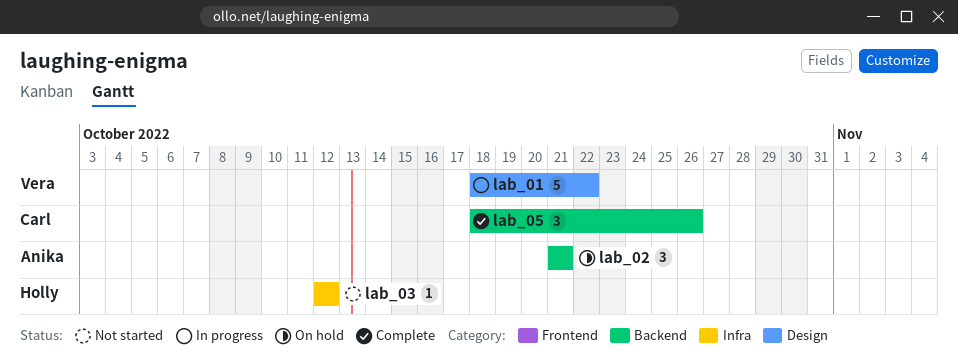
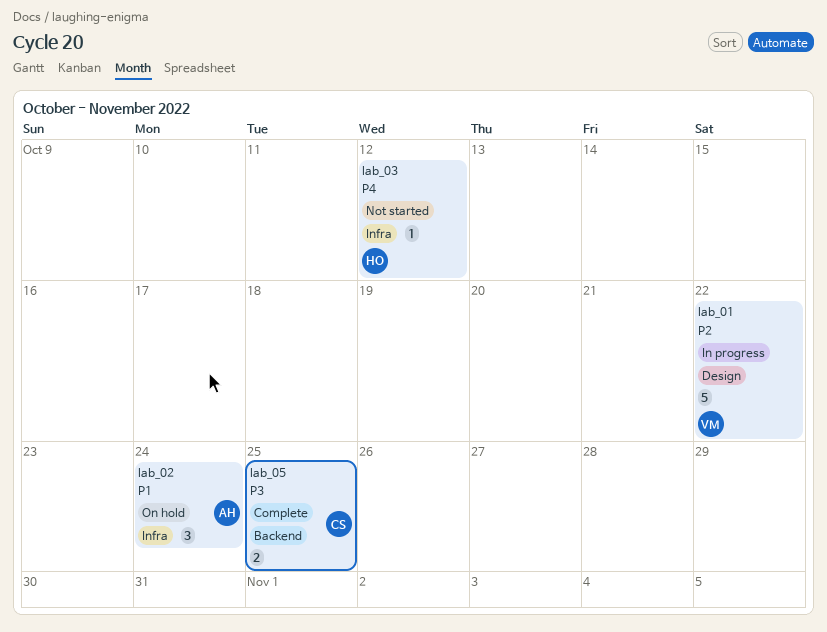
lab_02, label: Backend -> Infra
lab_02, due: Oct 21 -> Oct 24
lab_05, estimate: 3 -> 2
lab_05, due: Oct 26 -> Oct 25

